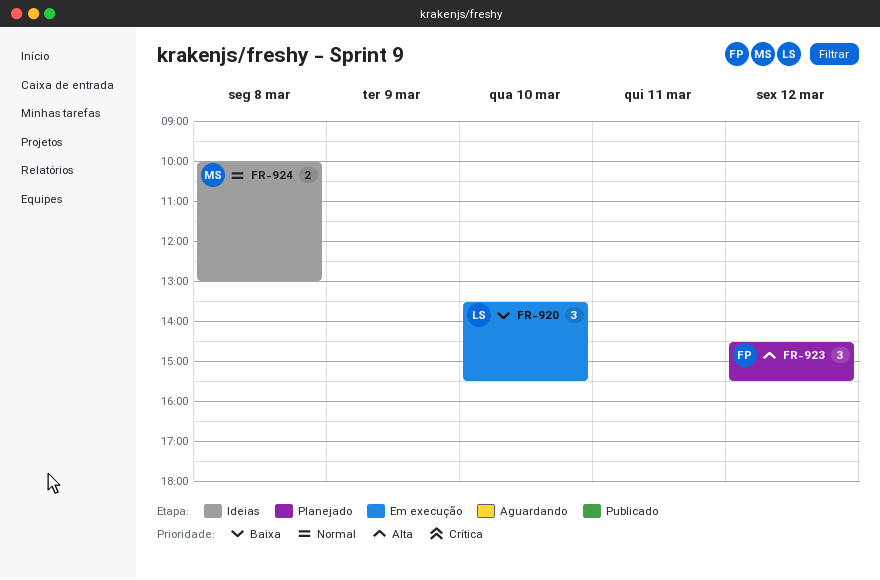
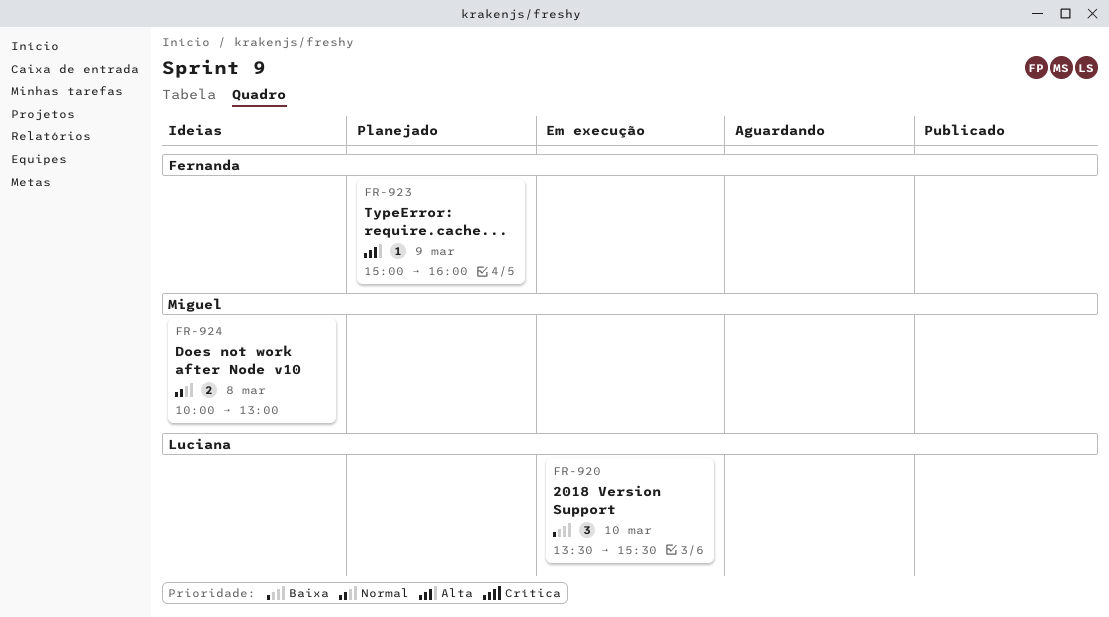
FR-923, estimate: 3 -> 1
FR-923, day: Mar 12 -> Mar 9
FR-923, begins: 14:30 -> 15:00
FR-923, ends: 15:30 -> 16:00

